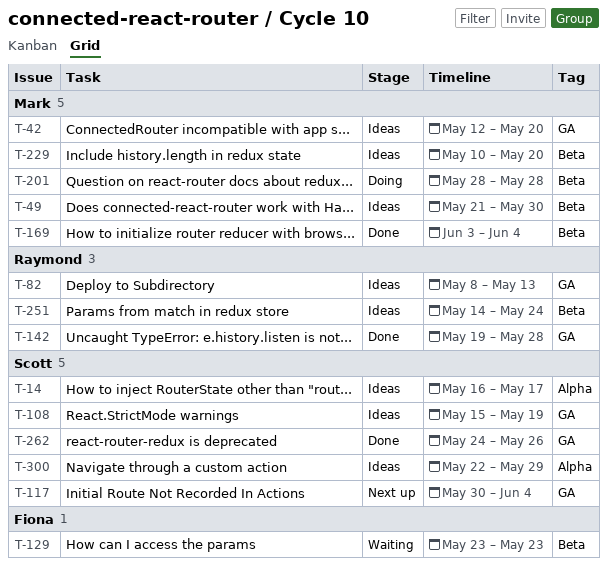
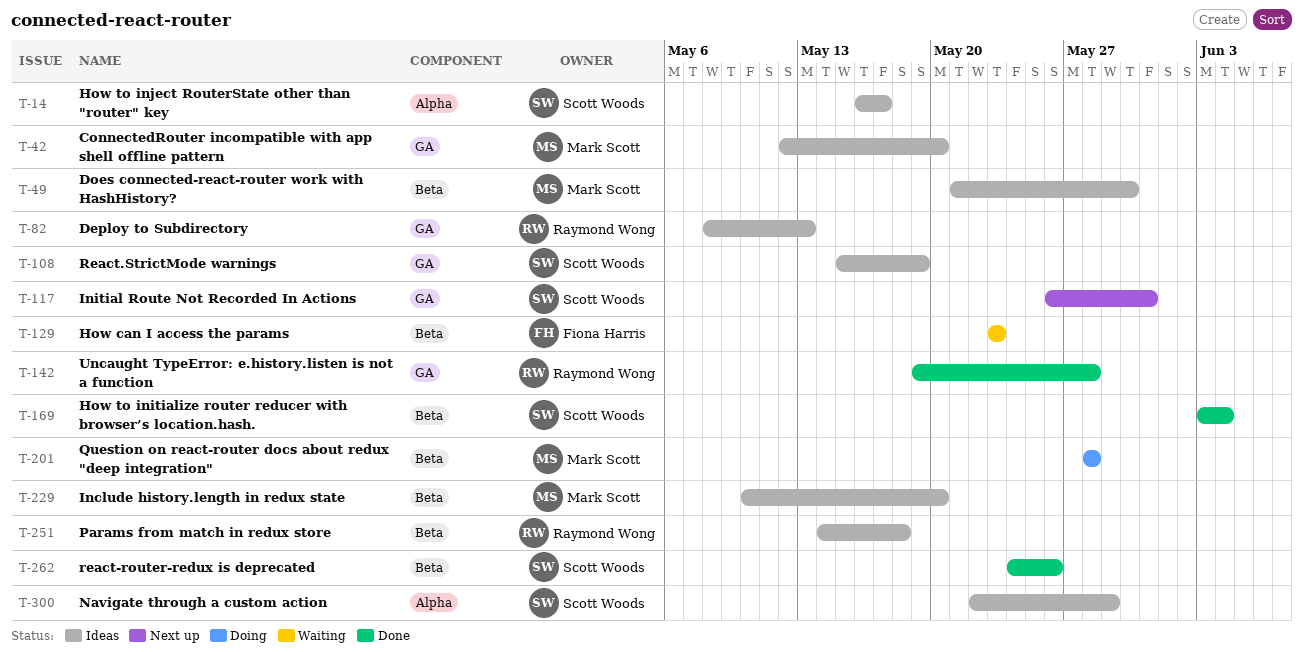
T-117, start: May 30 -> May 26
T-117, due: Jun 4 -> May 31
T-169, owner: Mark Scott -> Scott Woods
T-251, due: May 24 -> May 18
T-262, label: GA -> Beta

